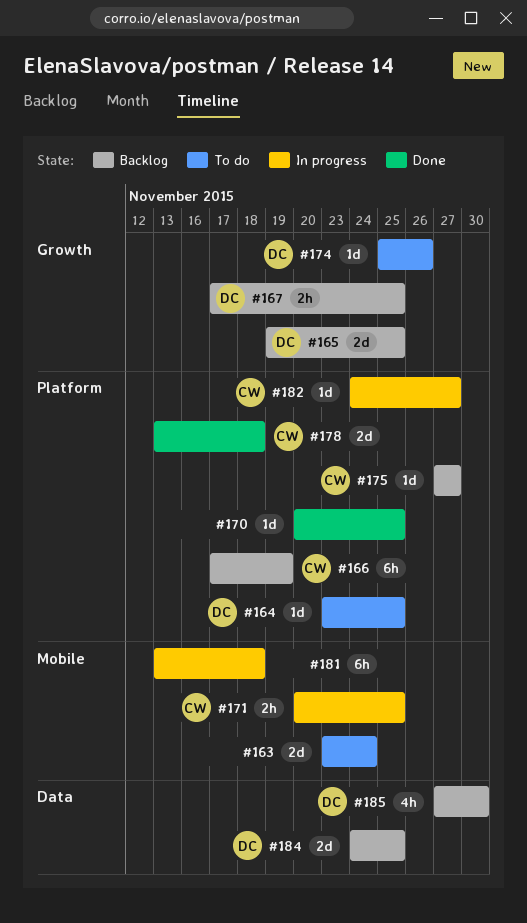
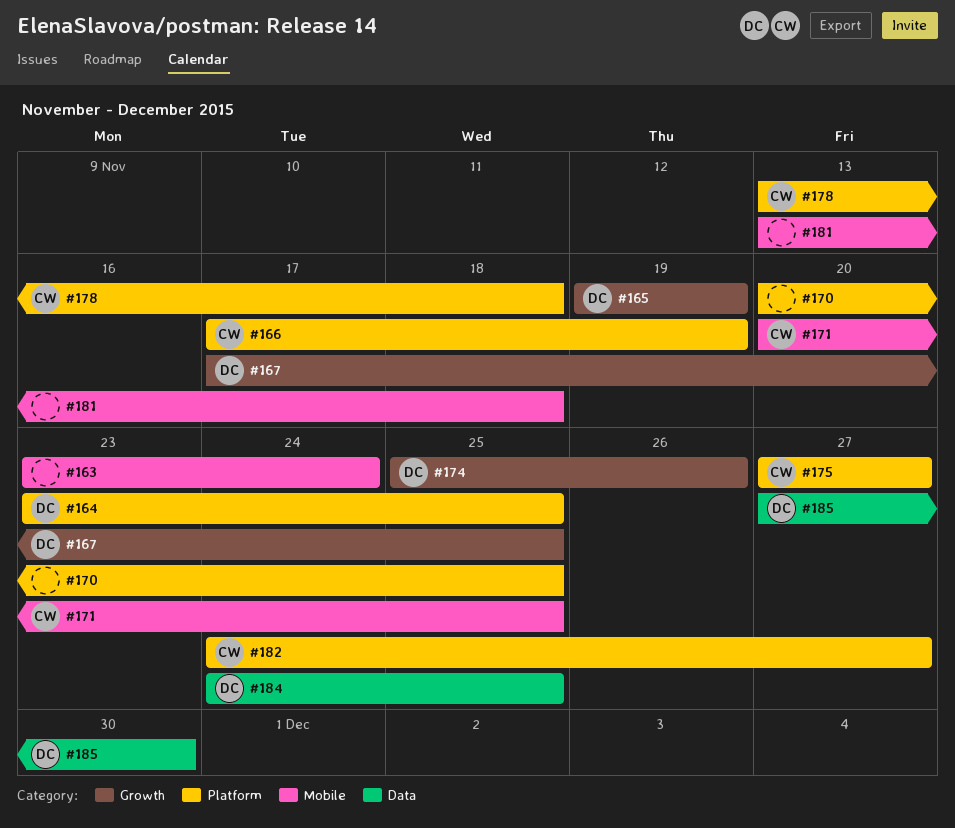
#165, due: Nov 25 -> Nov 19

